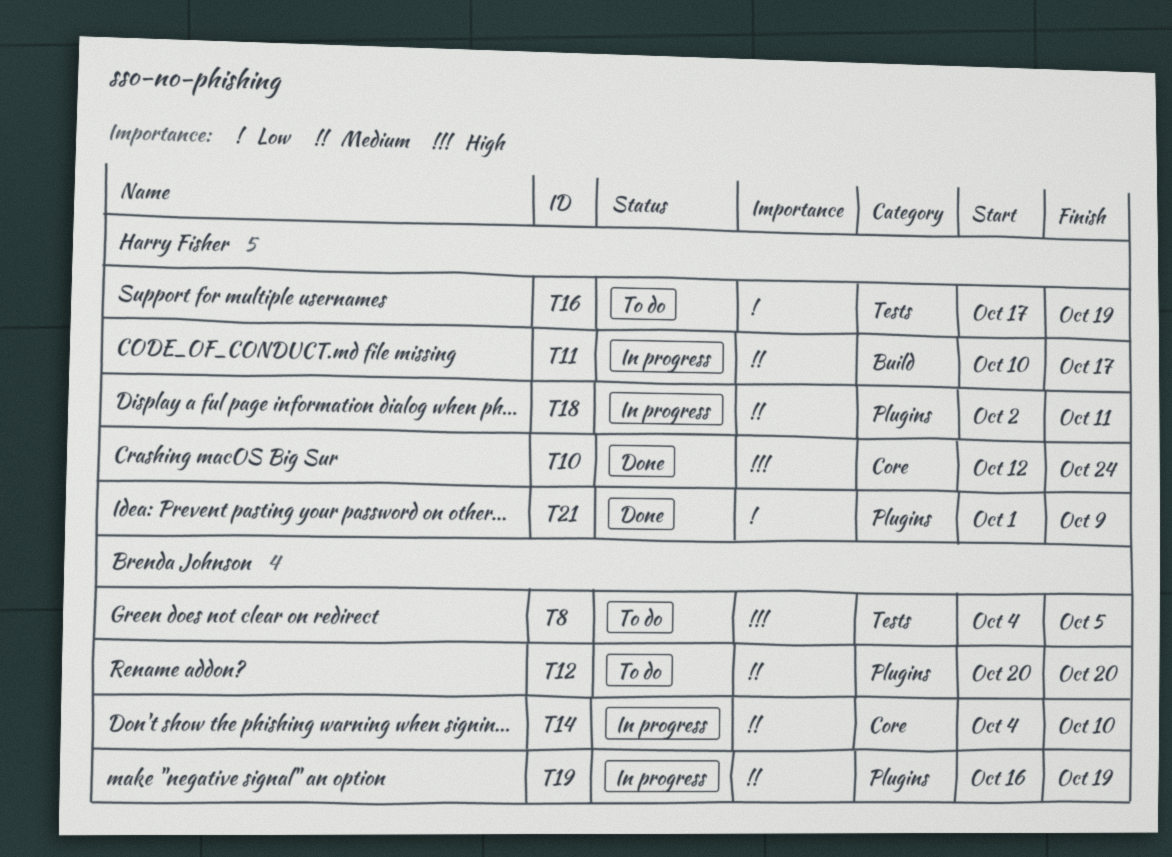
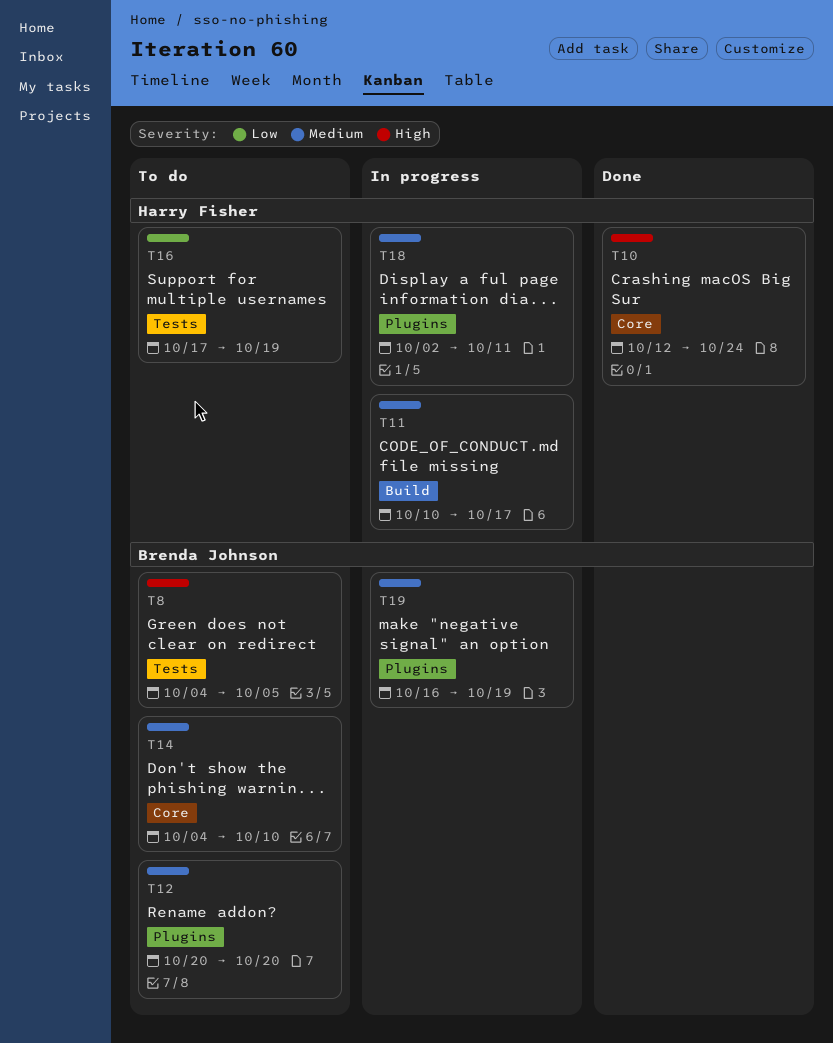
T14, status: In progress -> To do
T21: present -> none

